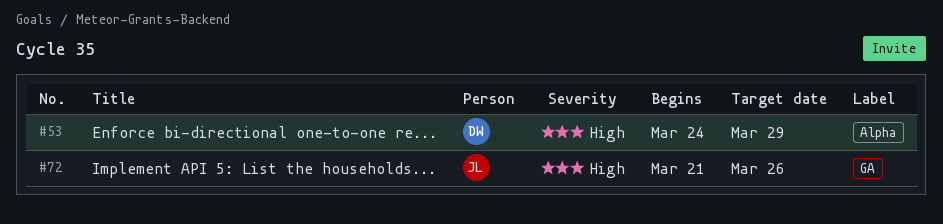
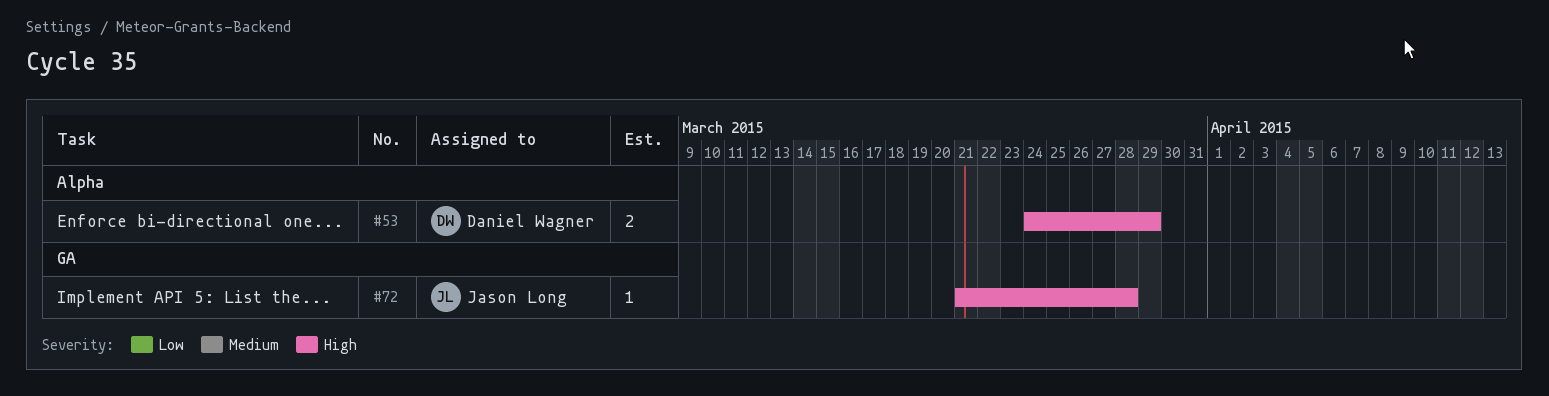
#72, due: Mar 26 -> Mar 28

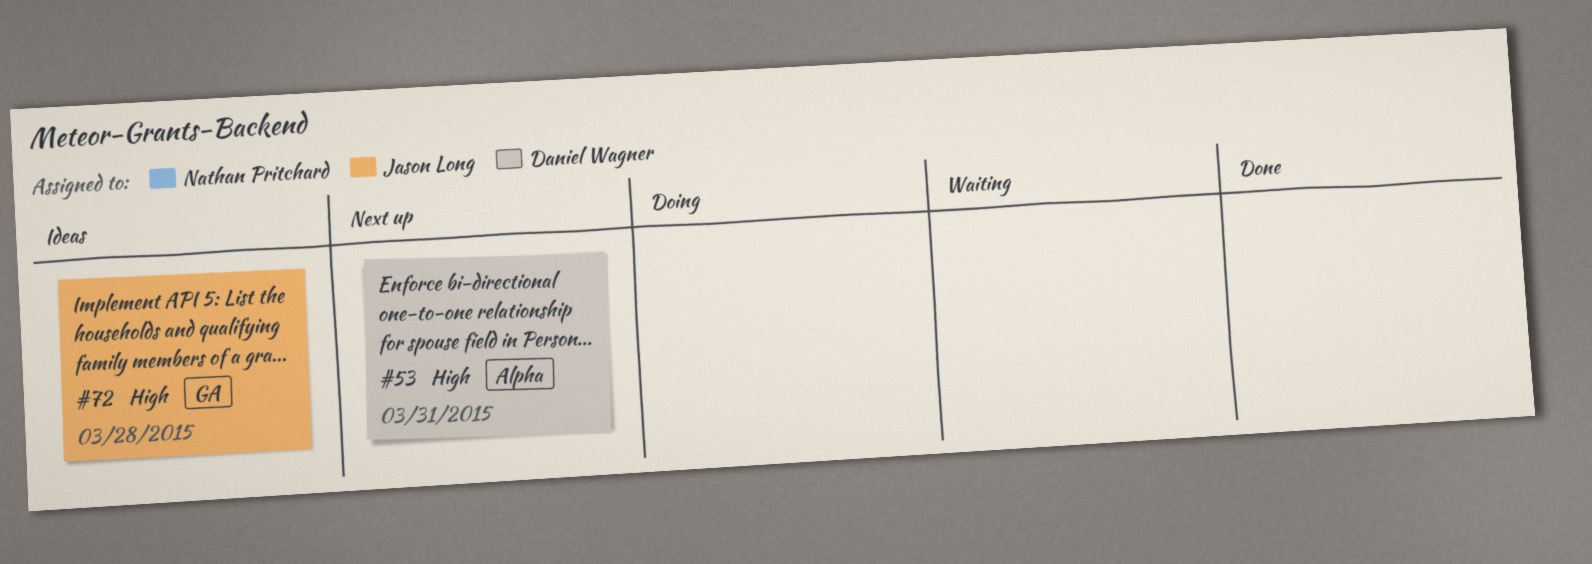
#53, due: Mar 29 -> Mar 31

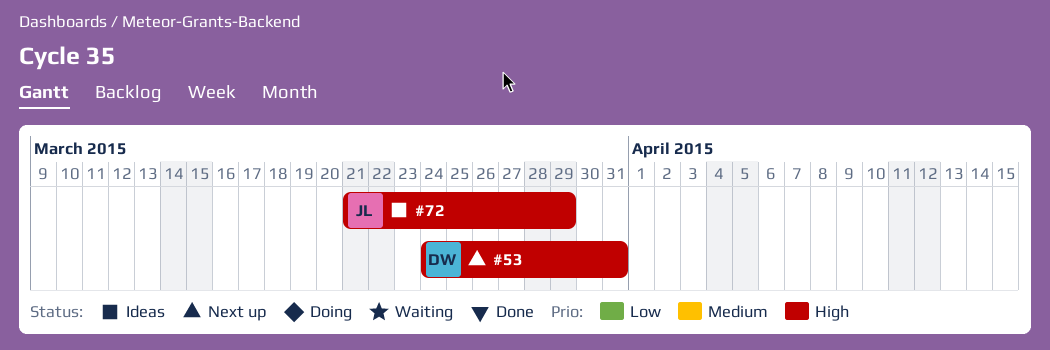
#72, due: Mar 28 -> Mar 29

